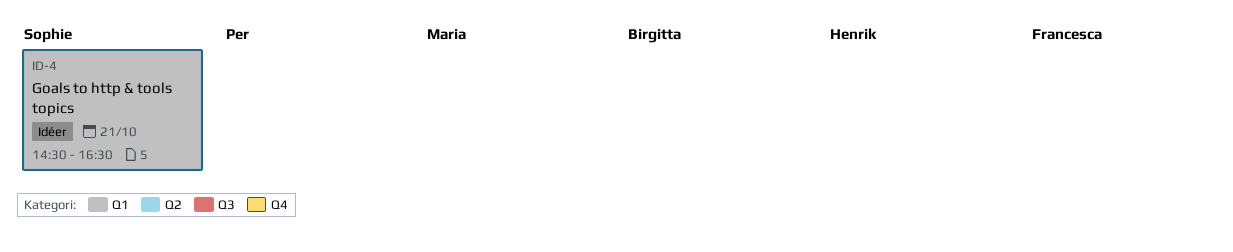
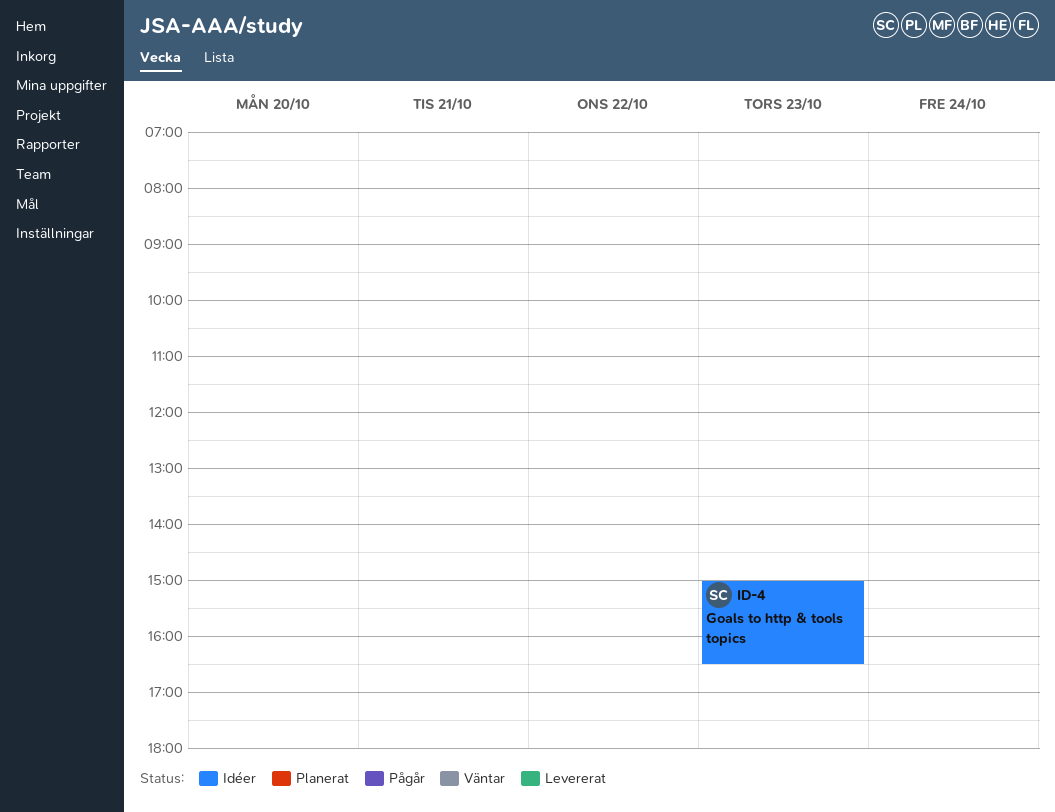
ID-4, day: Oct 21 -> Oct 23
ID-4, begins: 14:30 -> 15:00

